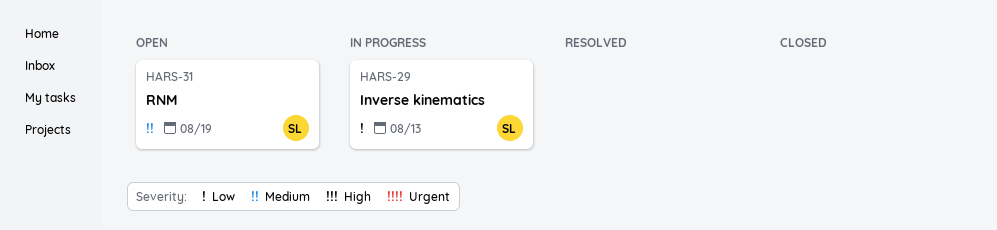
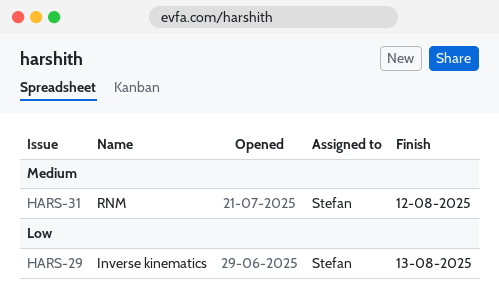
HARS-31, due: Aug 19 -> Aug 12

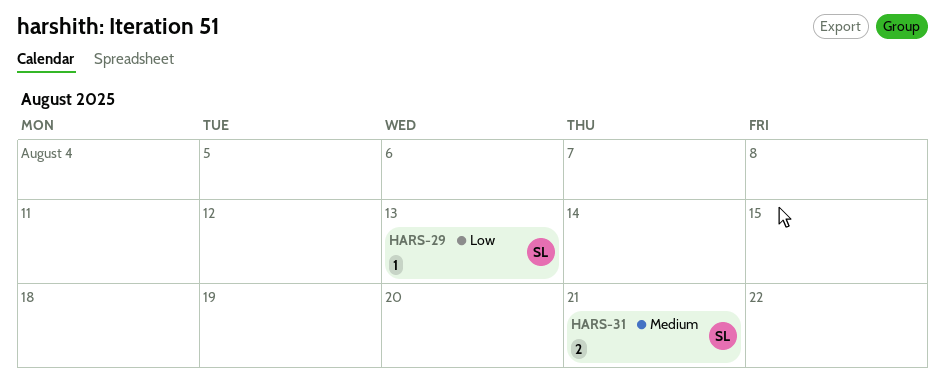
HARS-31, due: Aug 12 -> Aug 21

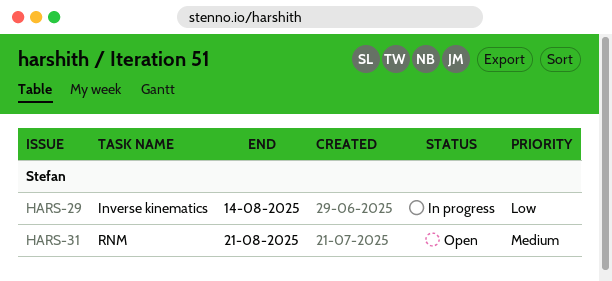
HARS-29, due: Aug 13 -> Aug 14

